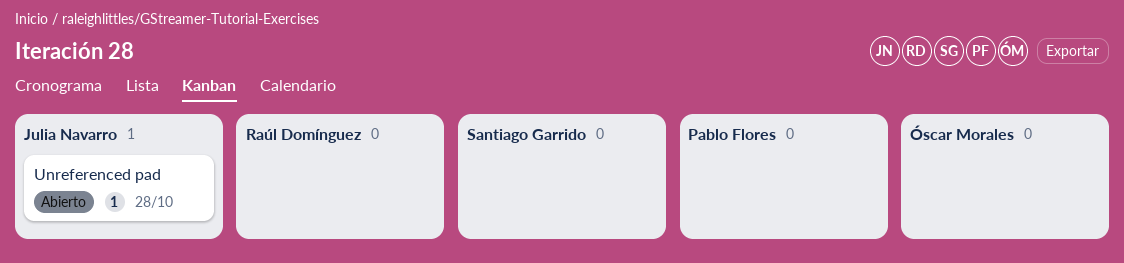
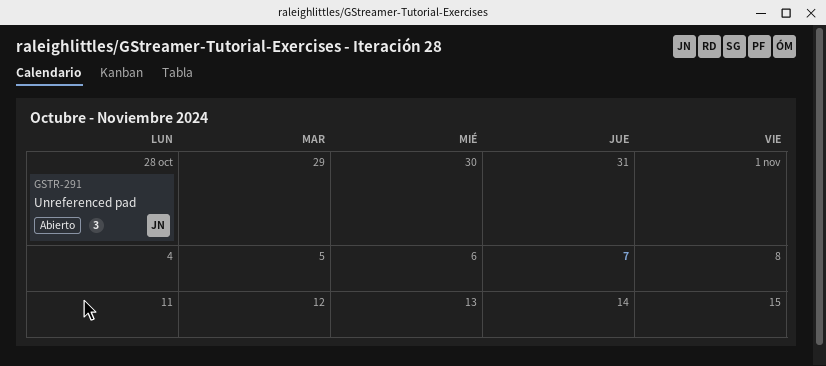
Unreferenced pad, estimate: 1 -> 3

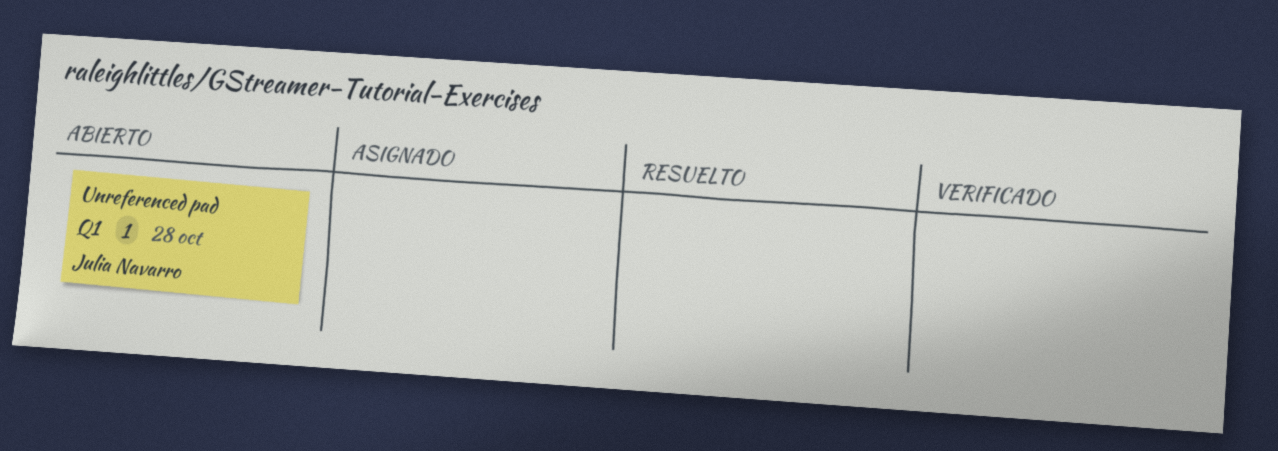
Unreferenced pad, estimate: 3 -> 1

